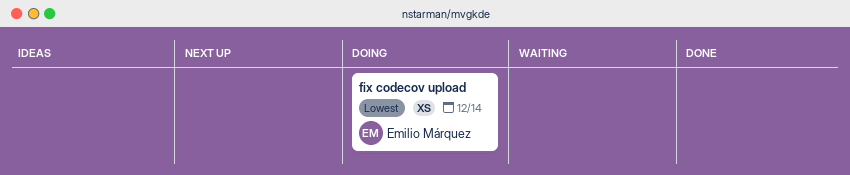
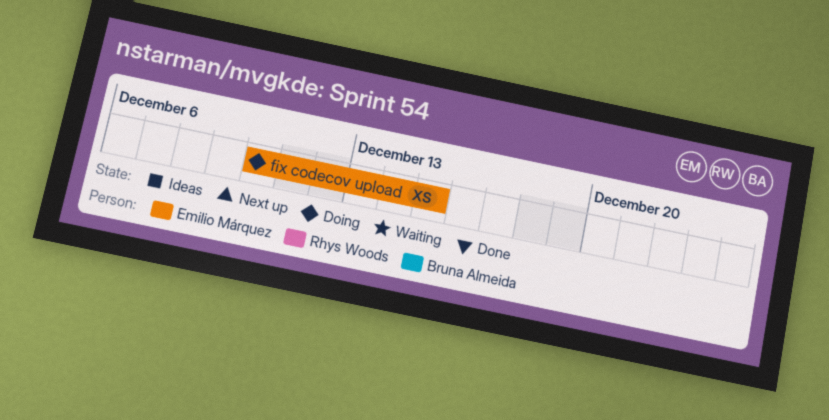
fix codecov upload, due: Dec 14 -> Dec 15

